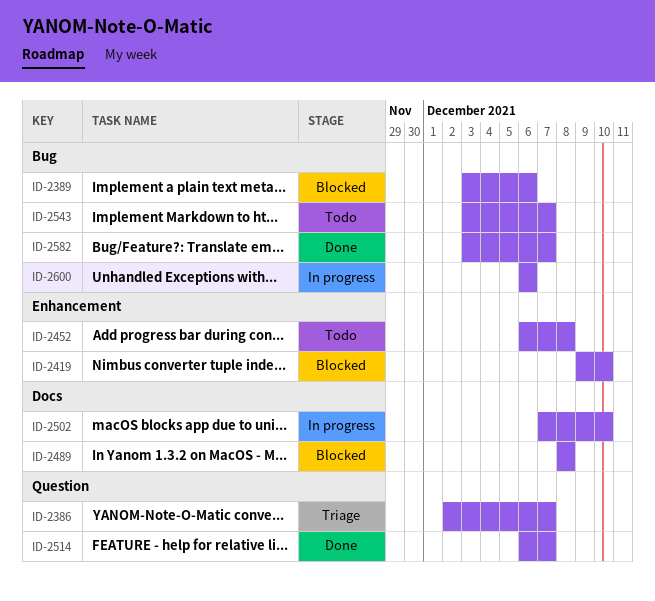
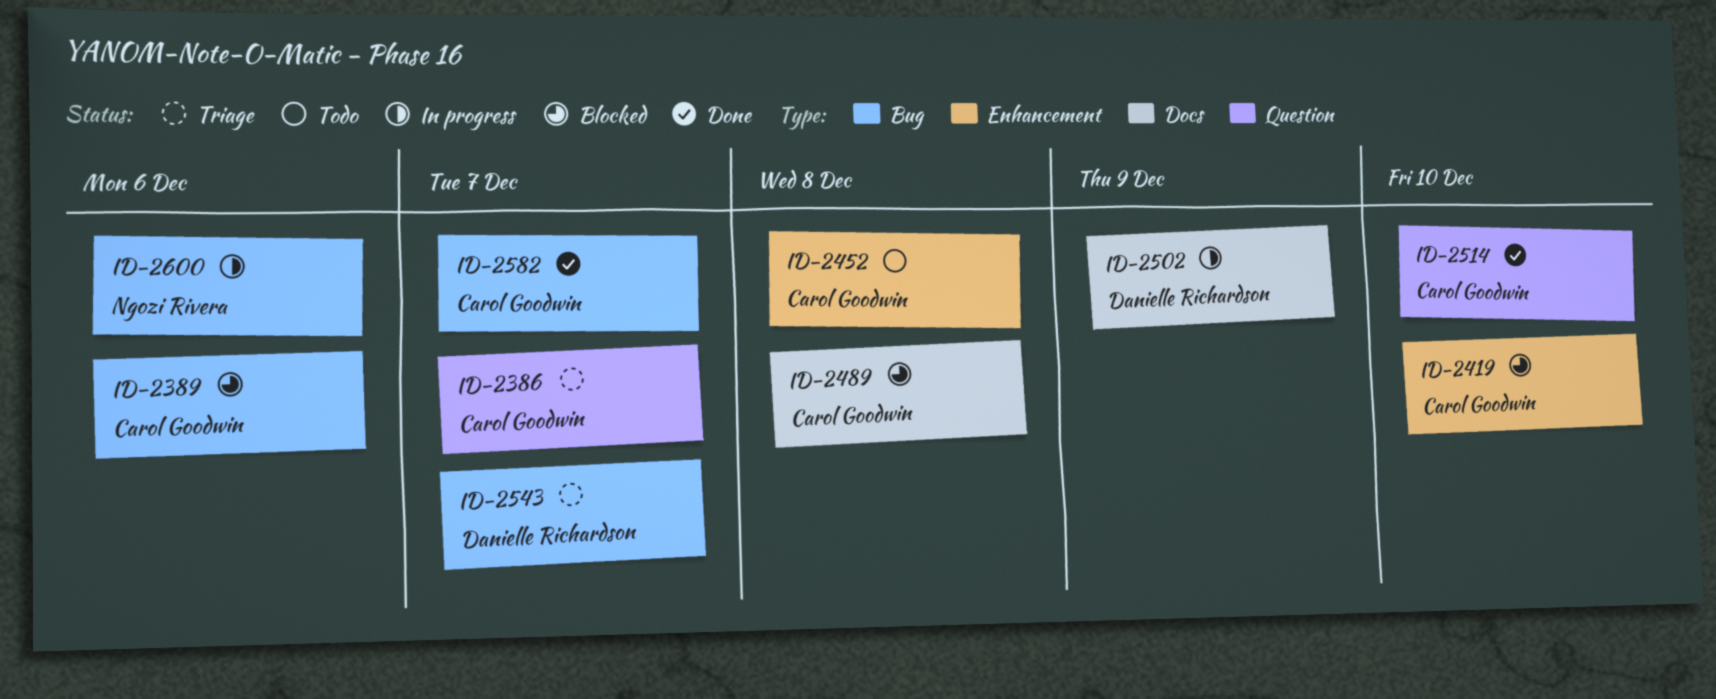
ID-2502, due: Dec 10 -> Dec 9
ID-2514, due: Dec 7 -> Dec 10
ID-2543, status: Todo -> Triage

